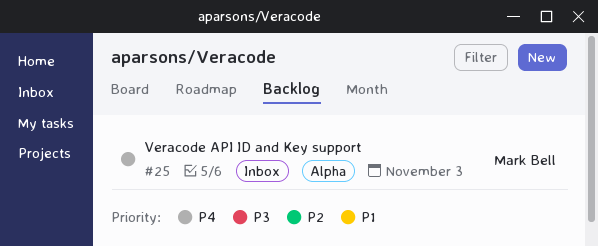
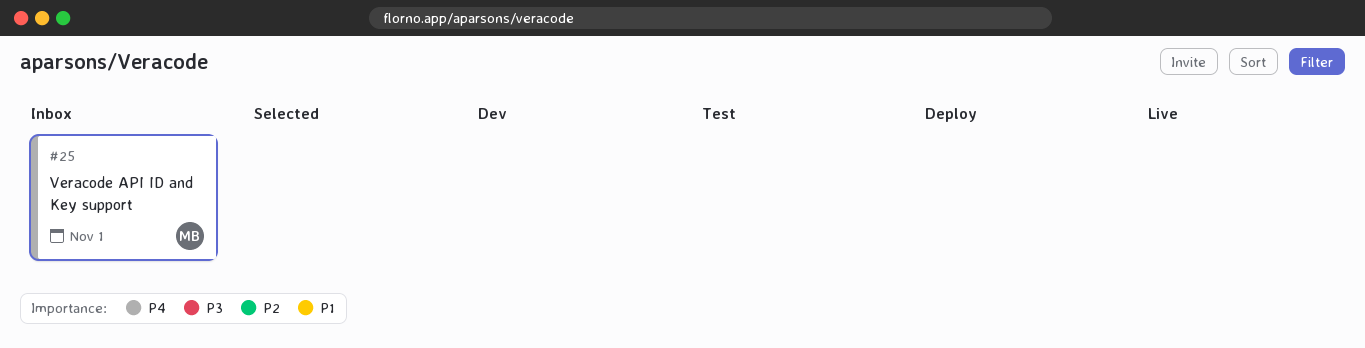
#25, due: Nov 3 -> Nov 1

